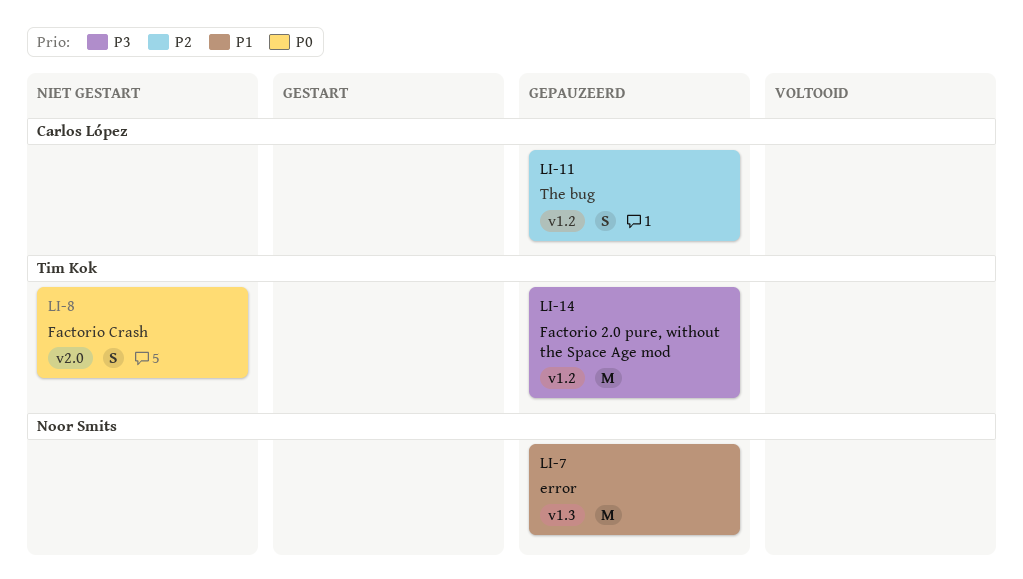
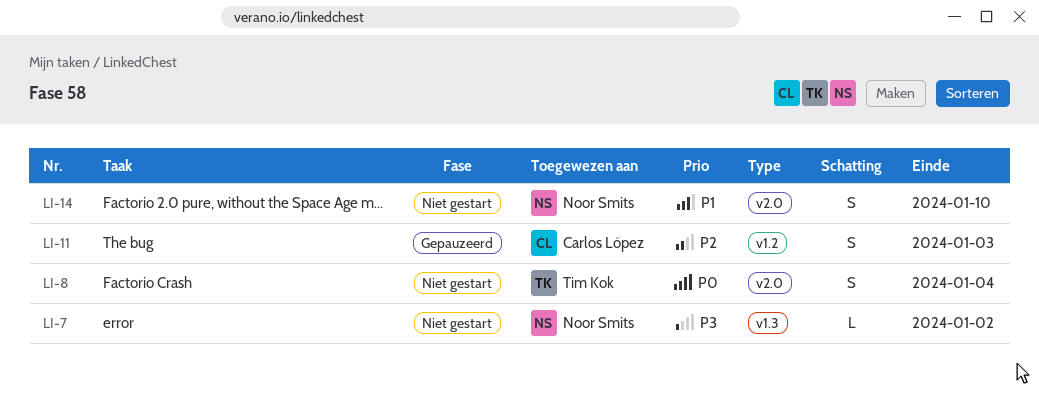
LI-7, status: Gepauzeerd -> Niet gestart
LI-7, priority: P1 -> P3
LI-7, estimate: M -> L
LI-14, status: Gepauzeerd -> Niet gestart
LI-14, owner: Tim Kok -> Noor Smits
LI-14, priority: P3 -> P1
LI-14, label: v1.2 -> v2.0
LI-14, estimate: M -> S

